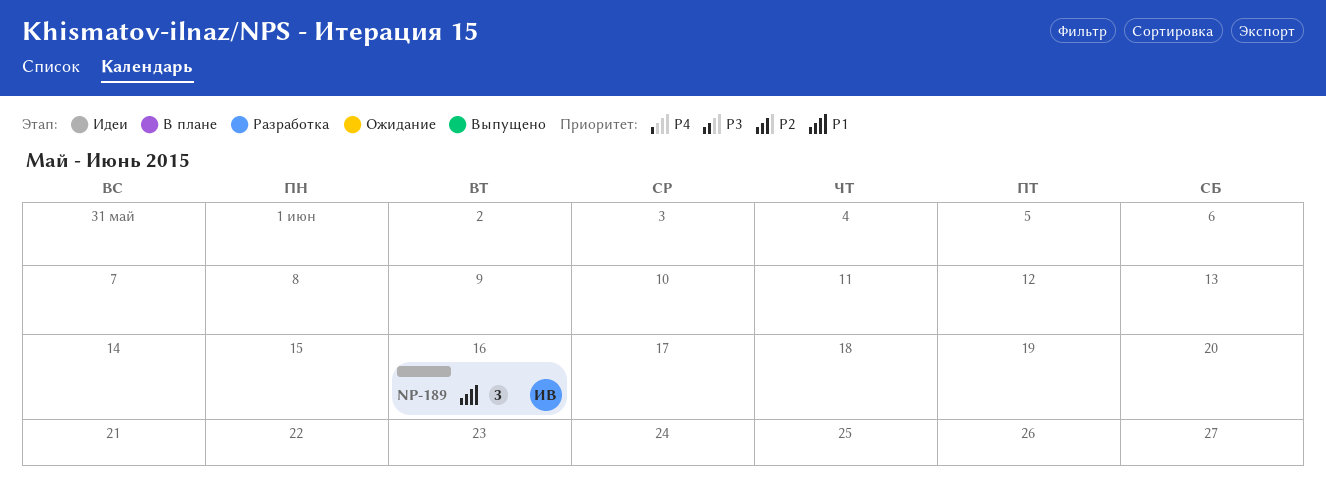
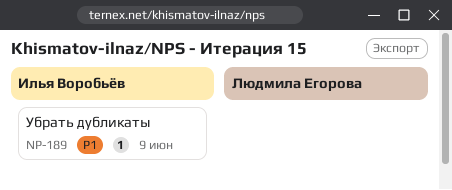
NP-189, estimate: 3 -> 1
NP-189, due: Jun 16 -> Jun 9

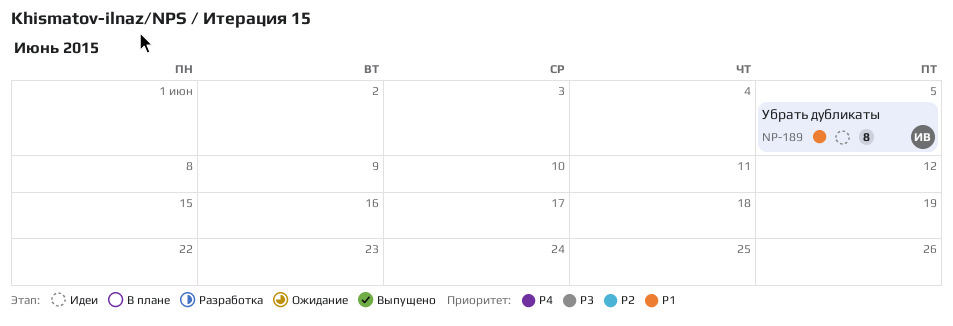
NP-189, estimate: 1 -> 8
NP-189, due: Jun 9 -> Jun 5

